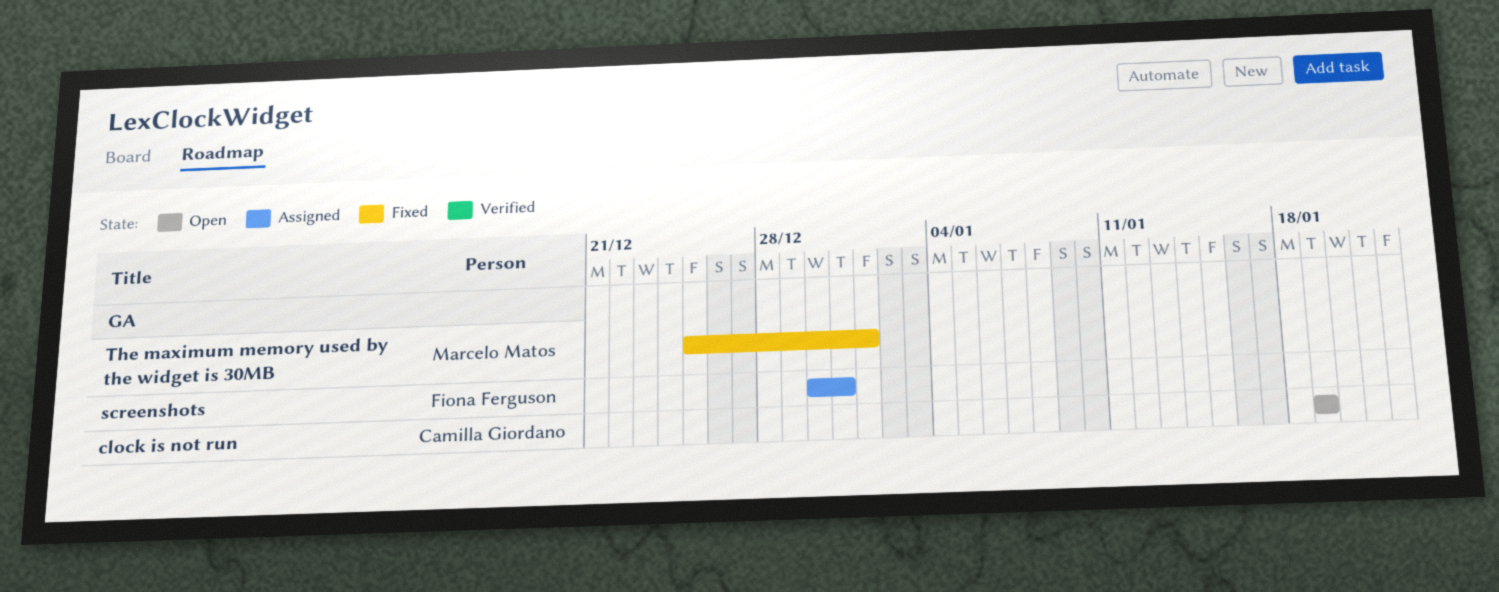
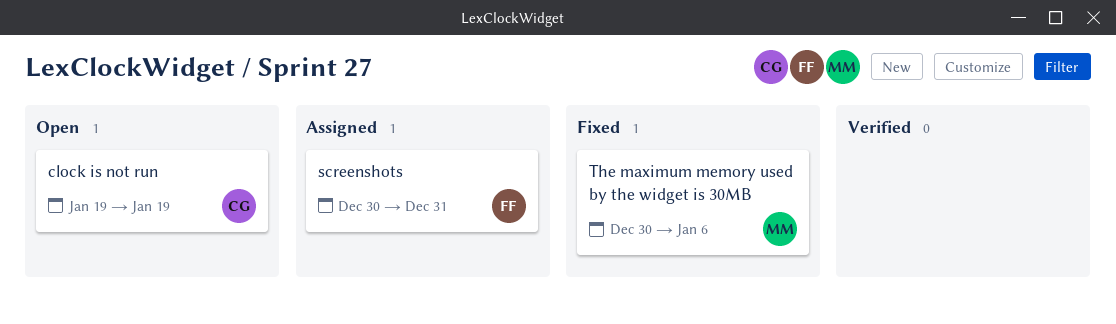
The maximum memory used by the widget is 30MB, start: Dec 25 -> Dec 30
The maximum memory used by the widget is 30MB, due: Jan 1 -> Jan 6

